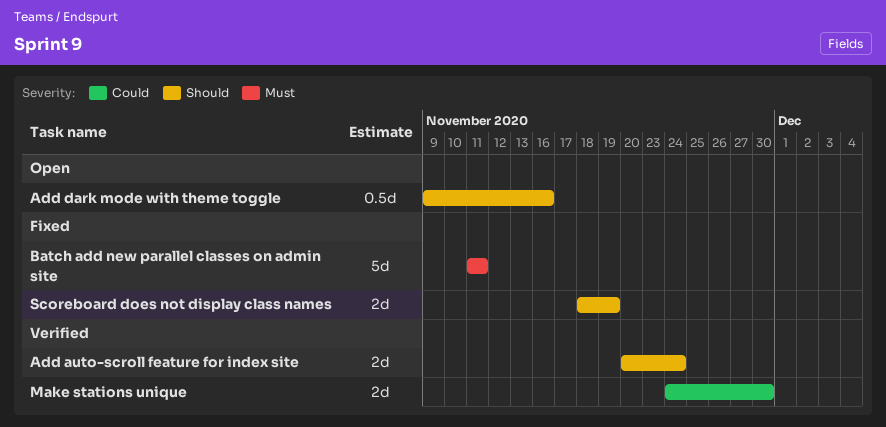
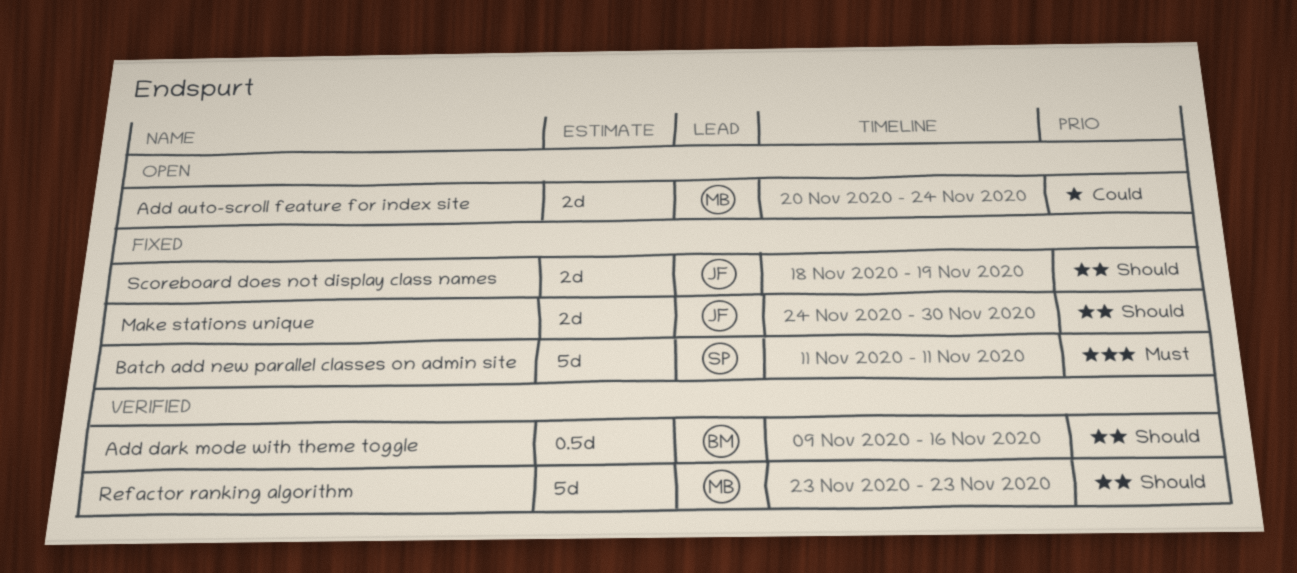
Add auto-scroll feature for index site, status: Verified -> Open
Add auto-scroll feature for index site, priority: Should -> Could
Add dark mode with theme toggle, status: Open -> Verified
Make stations unique, status: Verified -> Fixed
Make stations unique, priority: Could -> Should
Refactor ranking algorithm: none -> present

